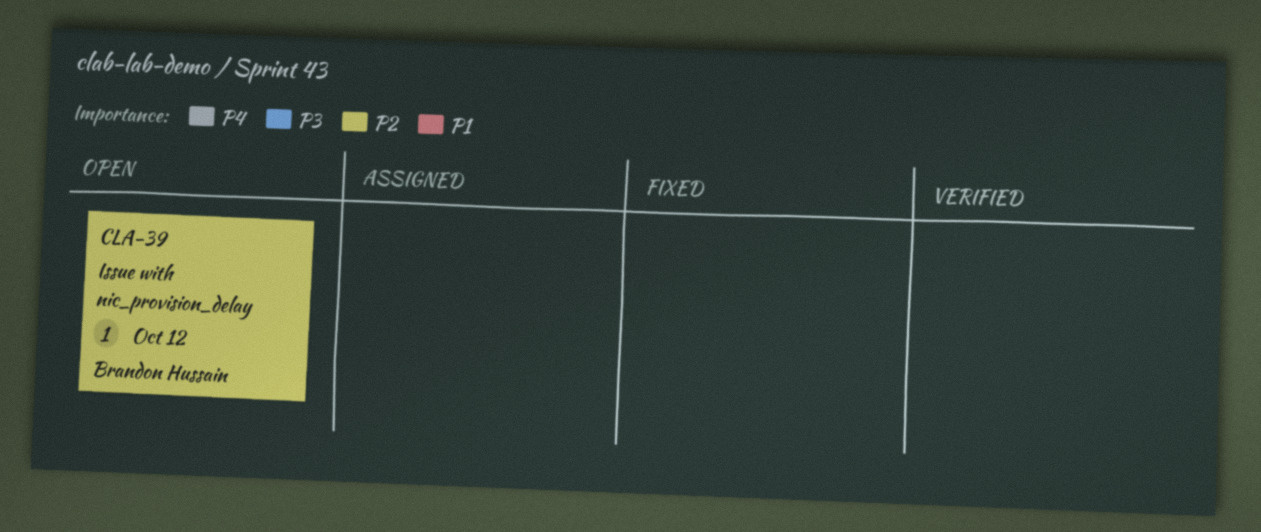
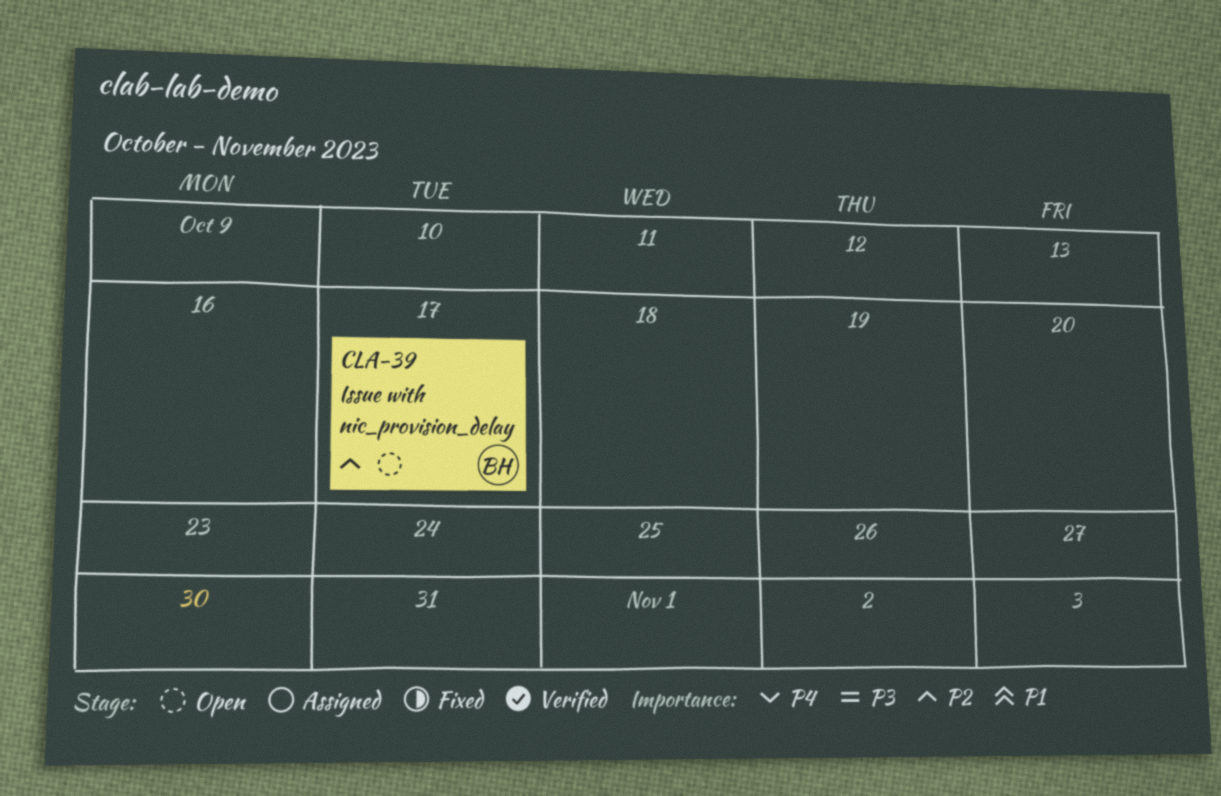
CLA-39, due: Oct 12 -> Oct 17

